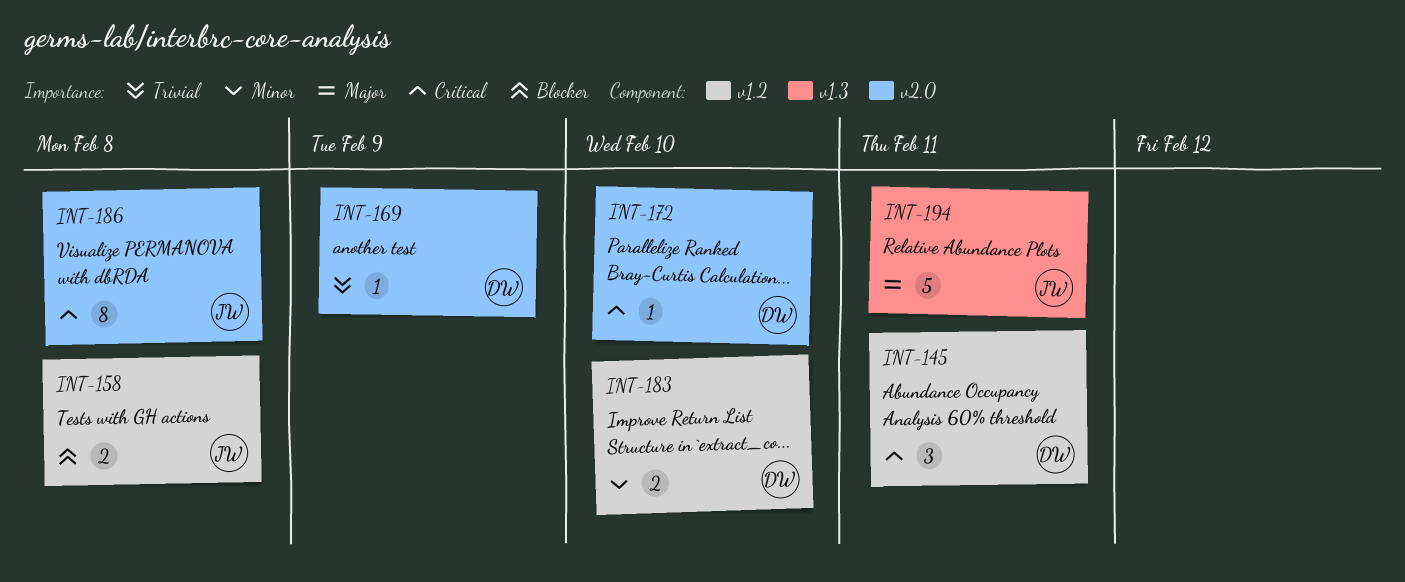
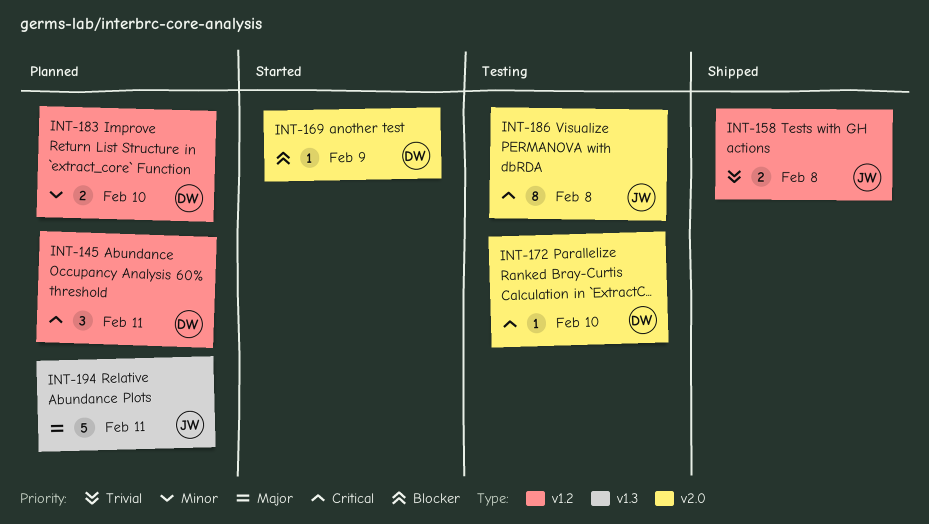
INT-158, priority: Blocker -> Trivial
INT-169, priority: Trivial -> Blocker

